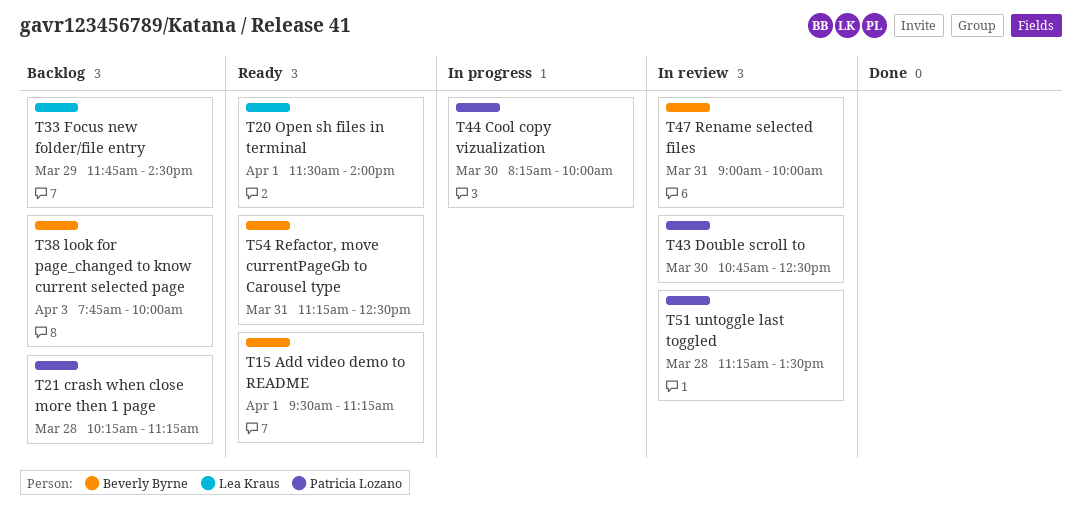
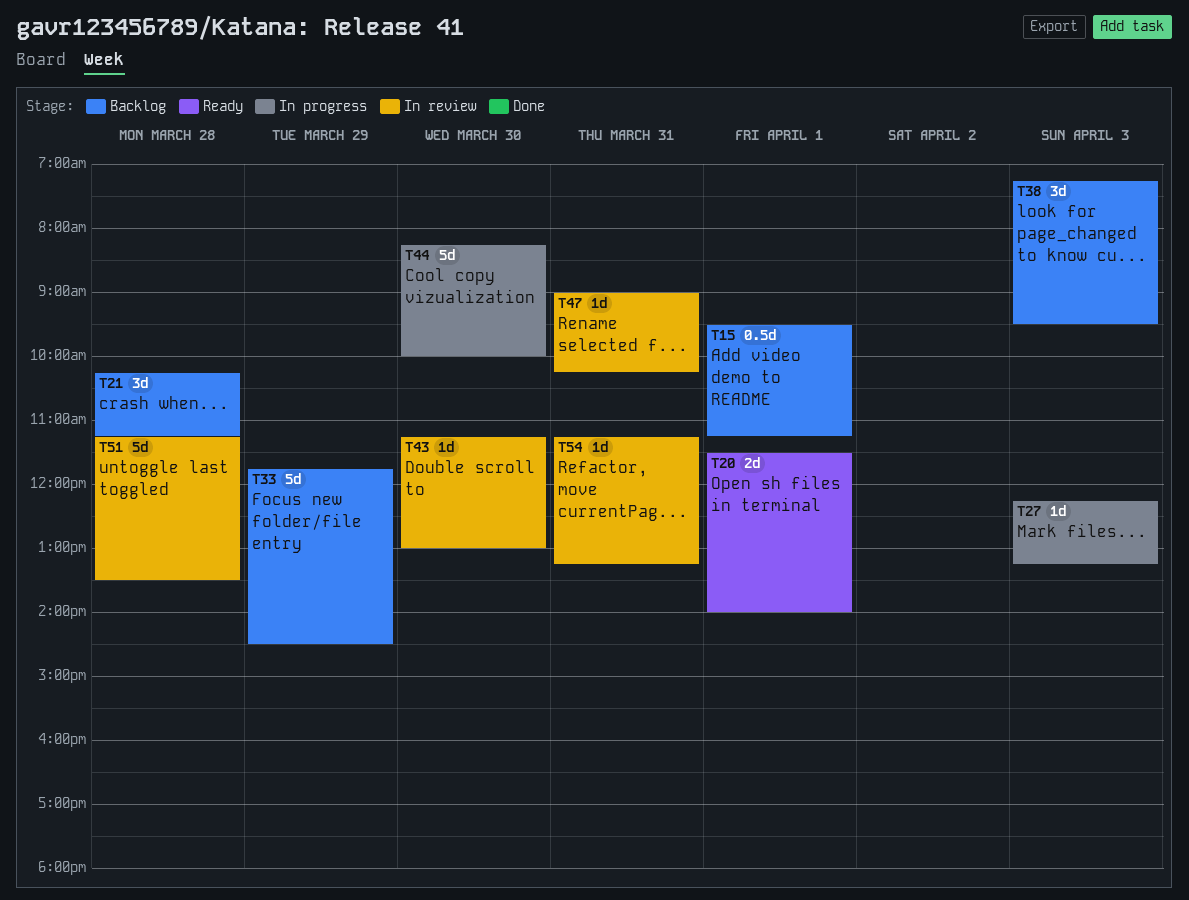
T15, status: Ready -> Backlog
T27: none -> present
T38, begins: 07:45 -> 07:15
T38, ends: 10:00 -> 09:30
T43, begins: 10:45 -> 11:15
T43, ends: 12:30 -> 13:00
T47, ends: 10:00 -> 10:15
T54, status: Ready -> In review
T54, ends: 12:30 -> 13:15

